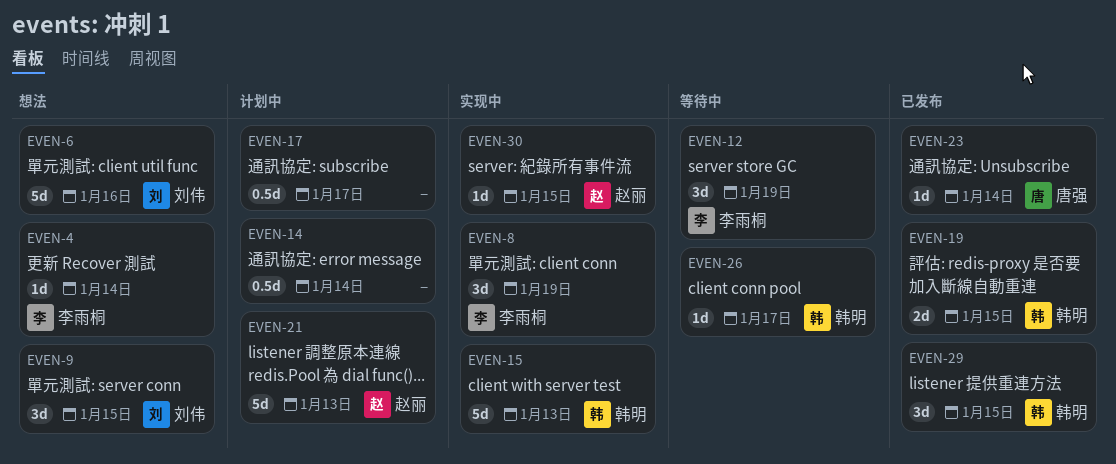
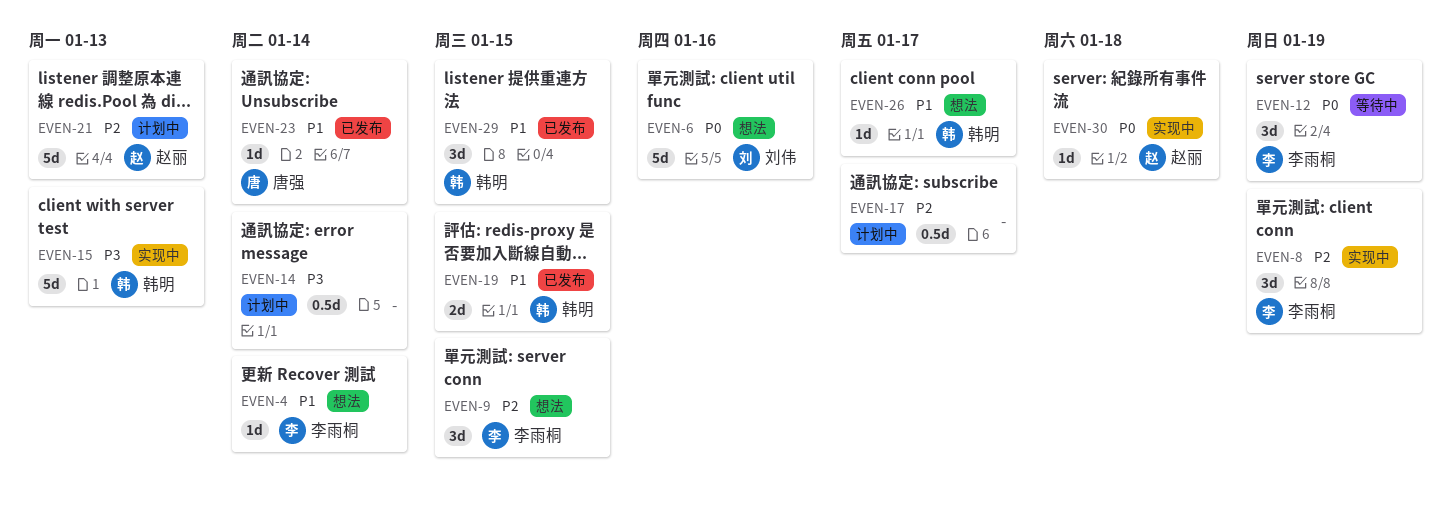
EVEN-9, owner: 刘伟 -> 李雨桐
EVEN-26, status: 等待中 -> 想法
EVEN-30, due: Jan 15 -> Jan 18

